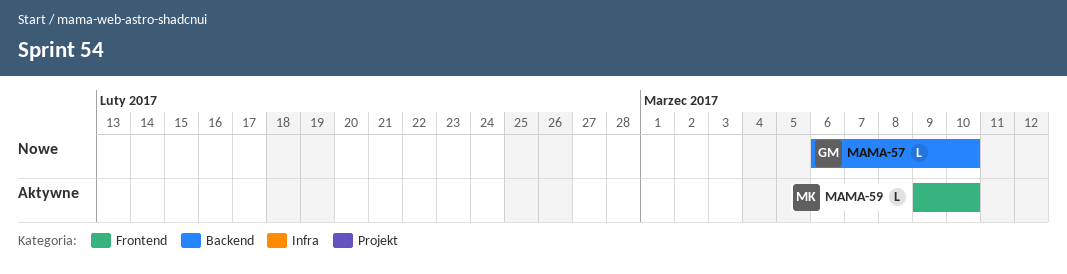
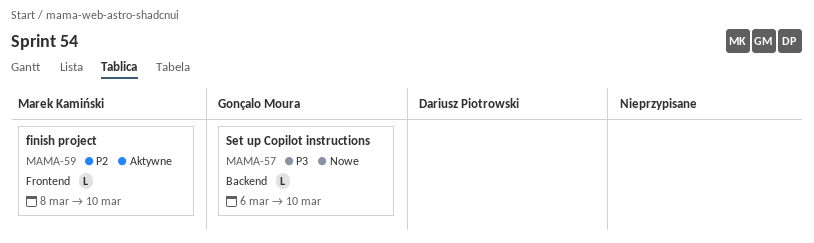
MAMA-59, start: Mar 9 -> Mar 8

